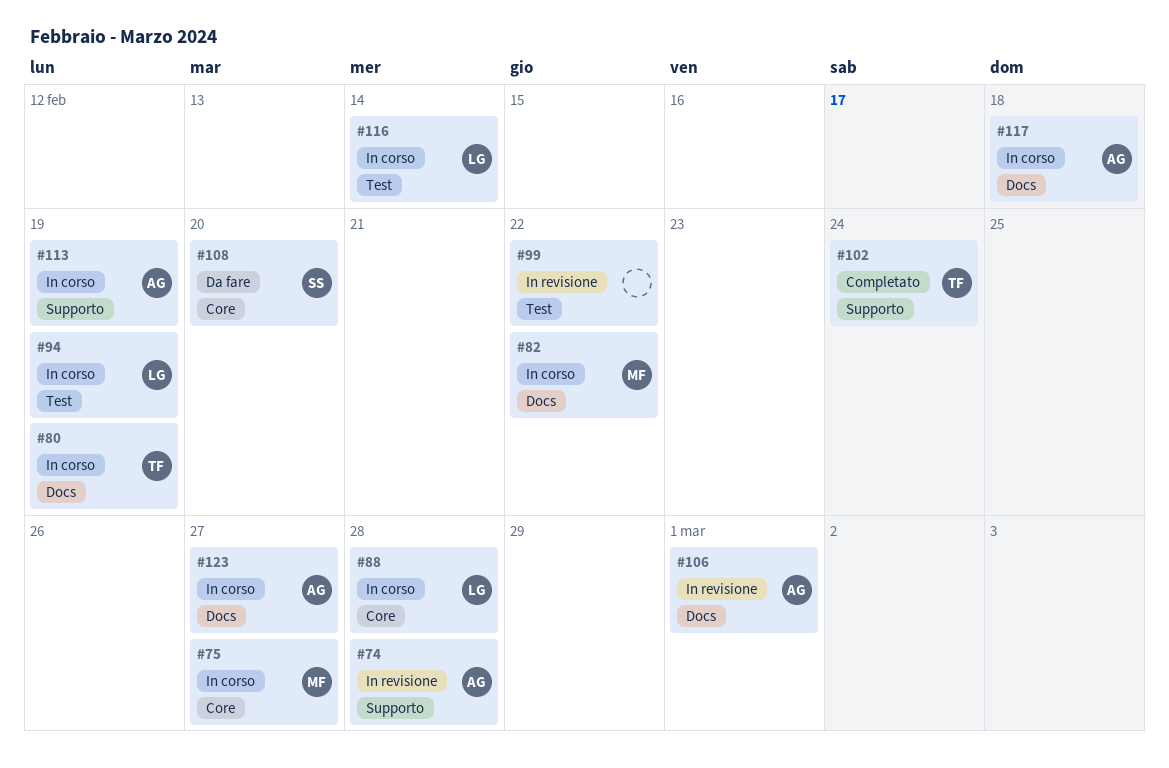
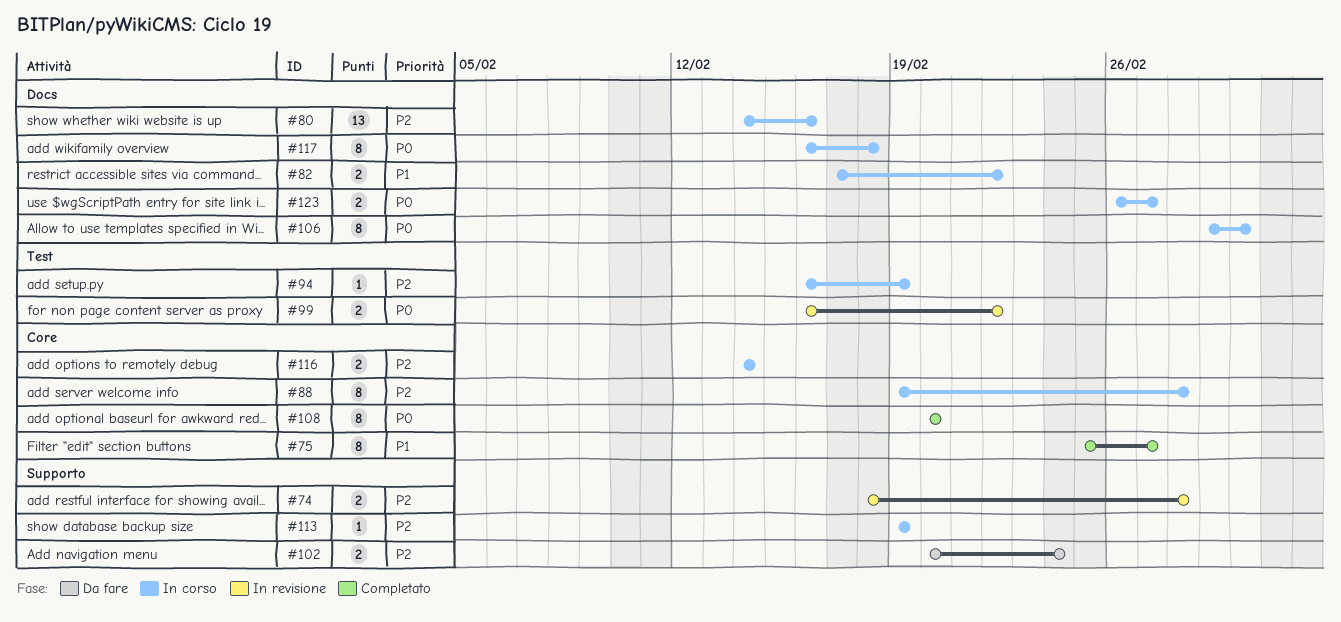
#75, status: In corso -> Completato
#80, due: Feb 19 -> Feb 16
#102, status: Completato -> Da fare
#106, status: In revisione -> In corso
#108, status: Da fare -> Completato
#116, label: Test -> Core

